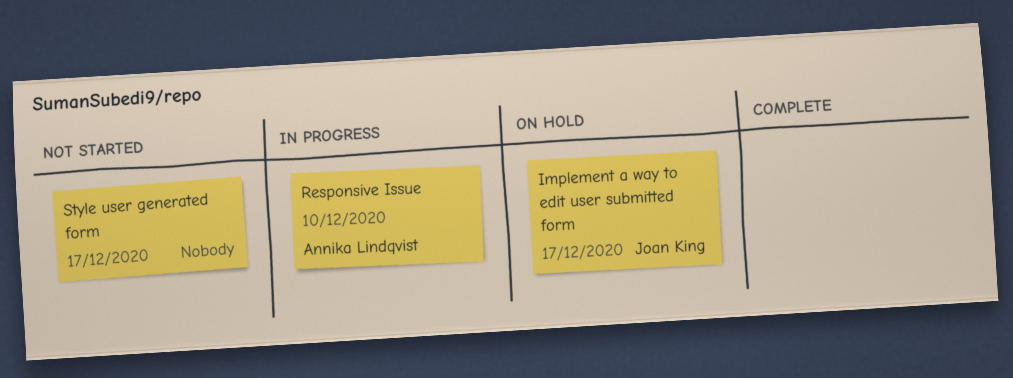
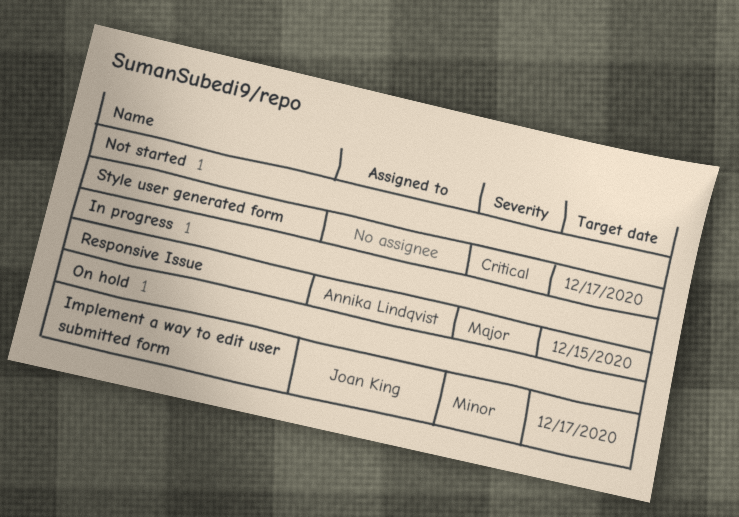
Responsive Issue, due: Dec 10 -> Dec 15

